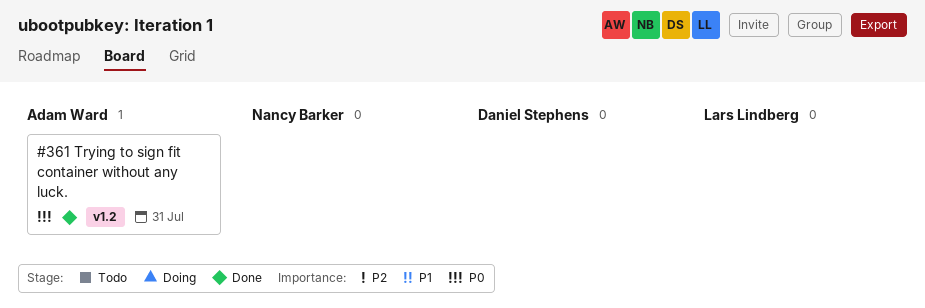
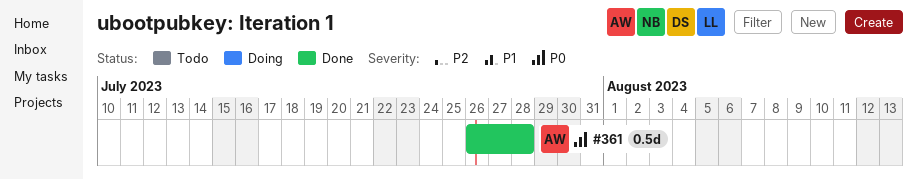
#361, due: Jul 31 -> Jul 28

